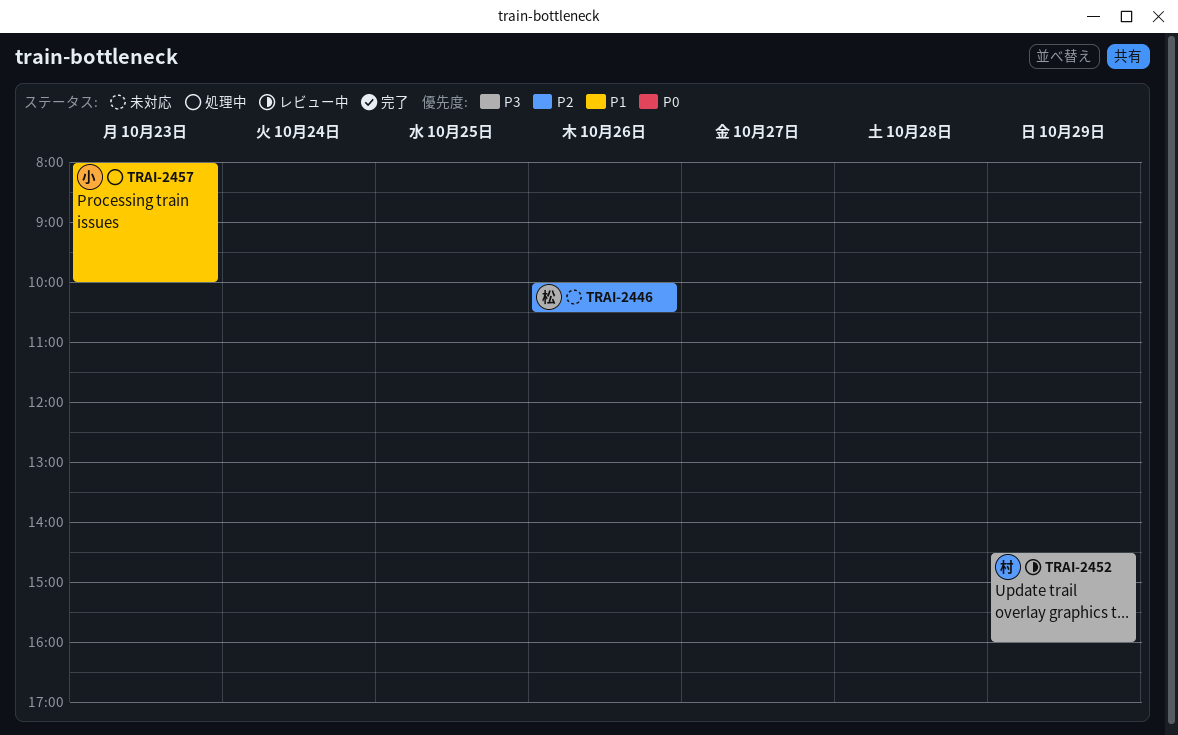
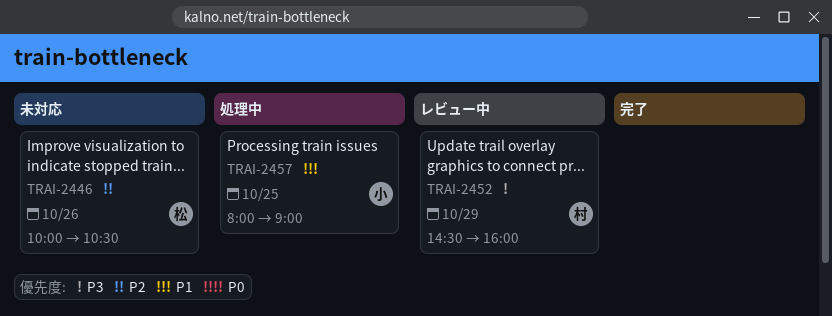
TRAI-2457, day: Oct 23 -> Oct 25
TRAI-2457, ends: 10:00 -> 09:00

